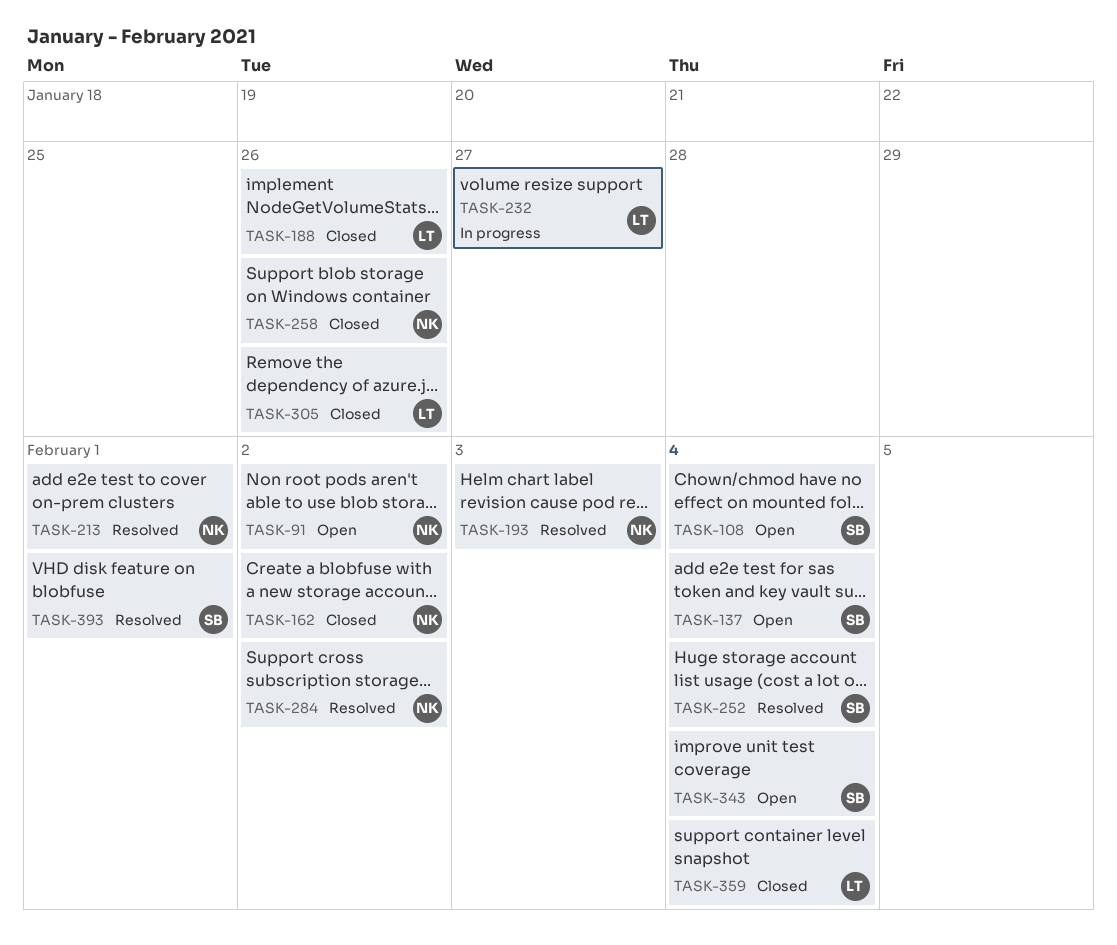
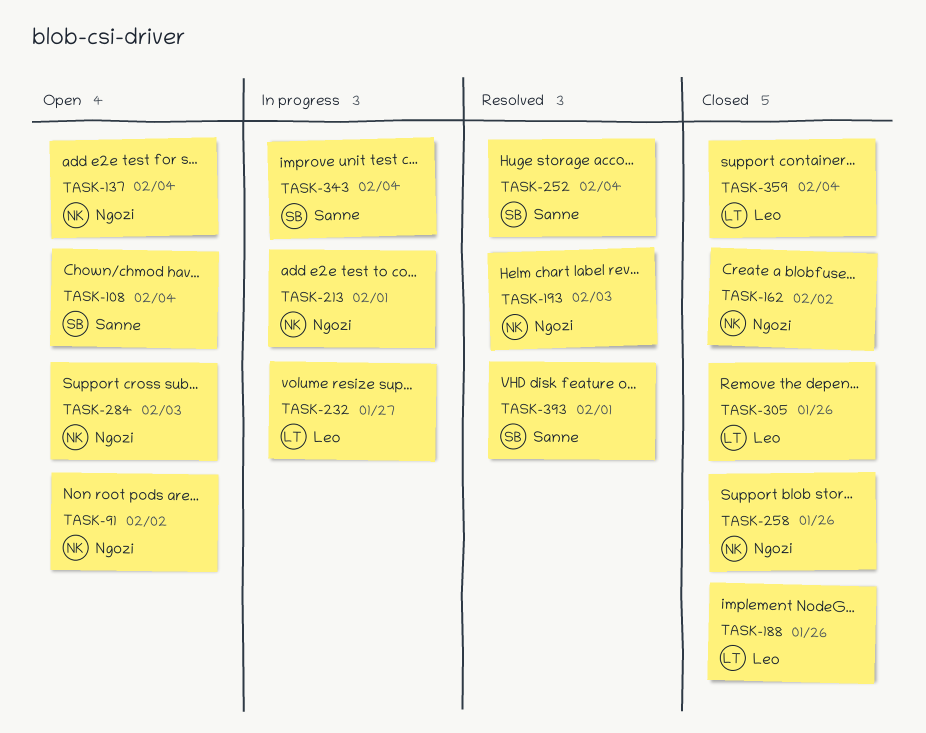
TASK-137, owner: Sanne -> Ngozi
TASK-213, status: Resolved -> In progress
TASK-284, status: Resolved -> Open
TASK-284, due: Feb 2 -> Feb 3
TASK-343, status: Open -> In progress

